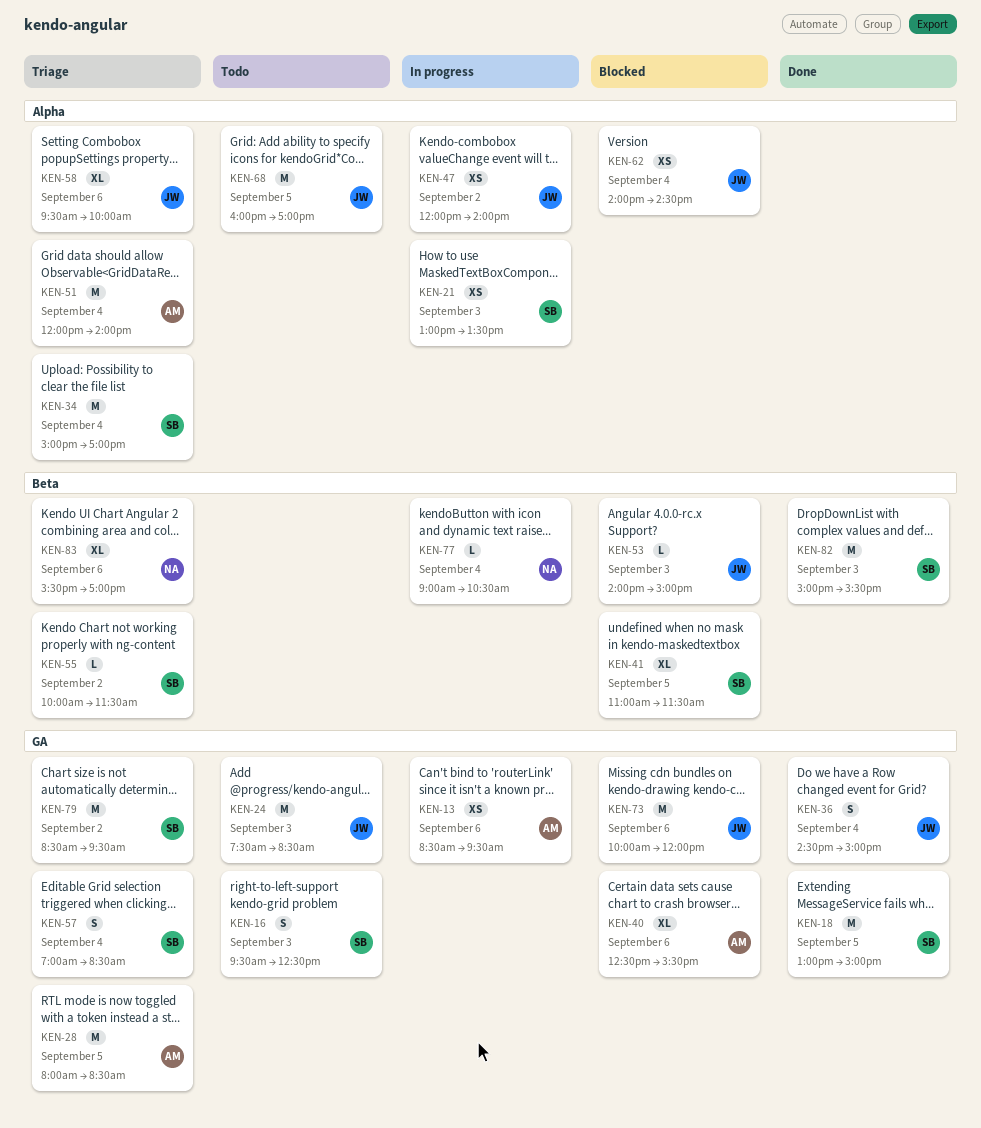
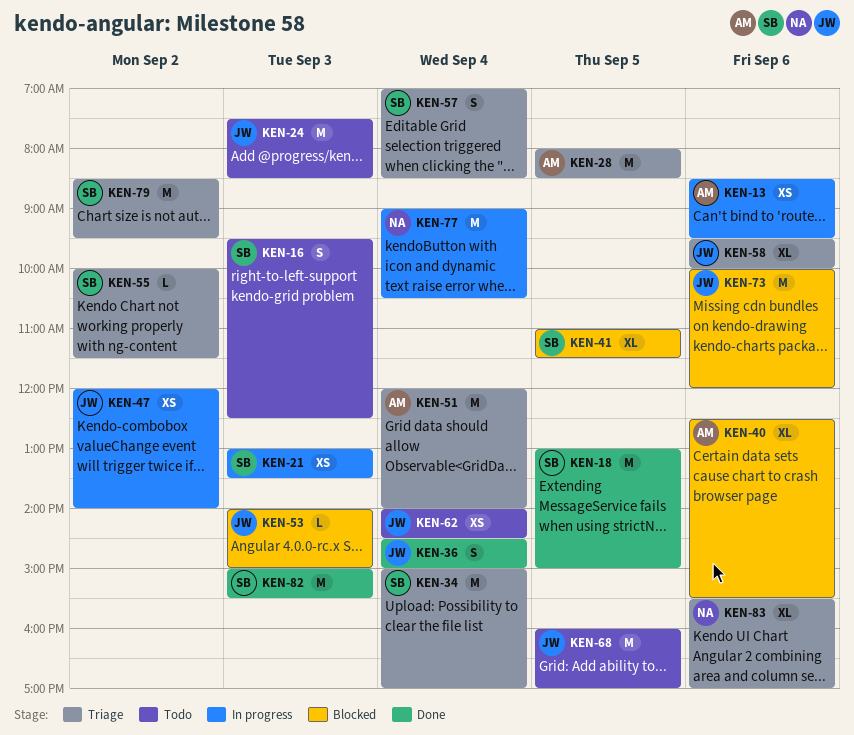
KEN-62, status: Blocked -> Todo
KEN-77, estimate: L -> M

